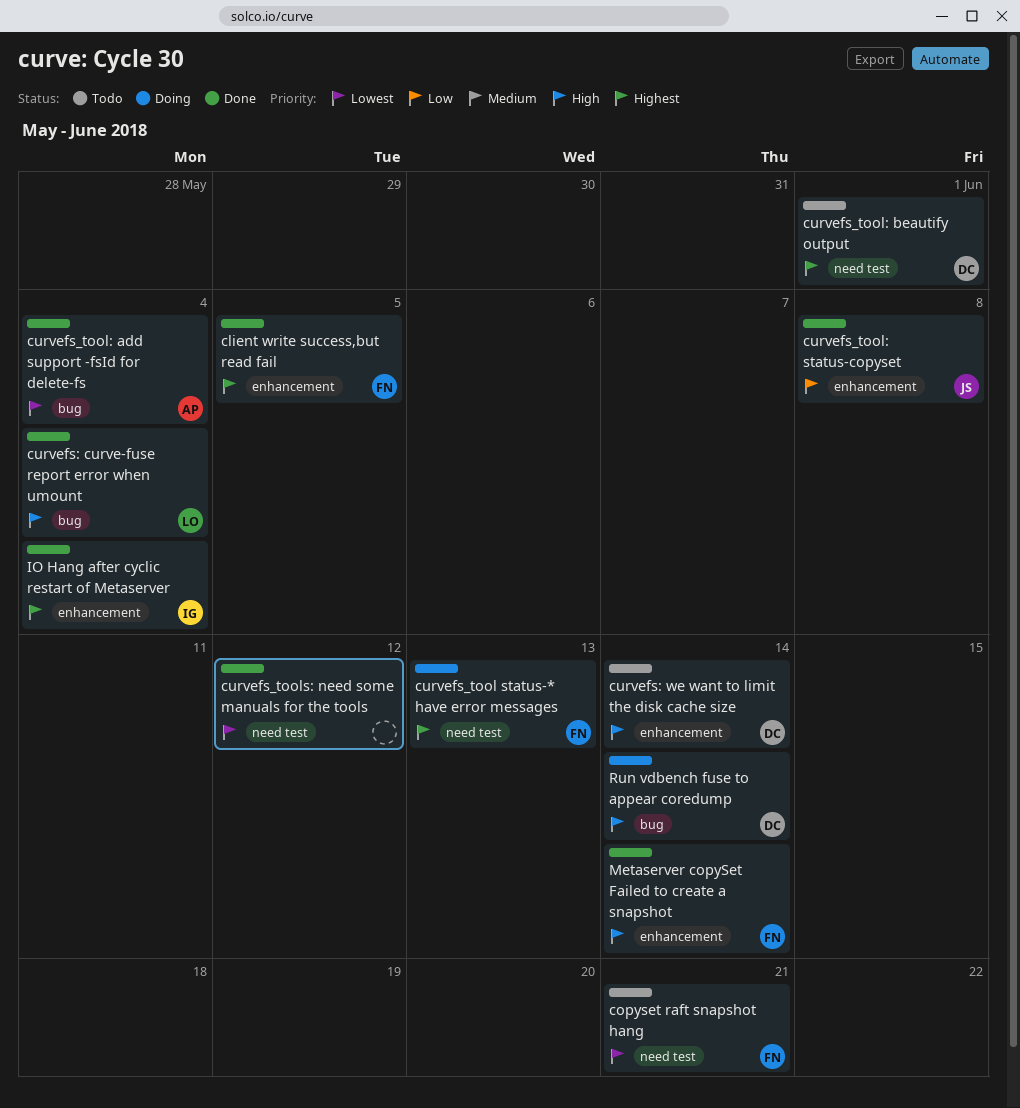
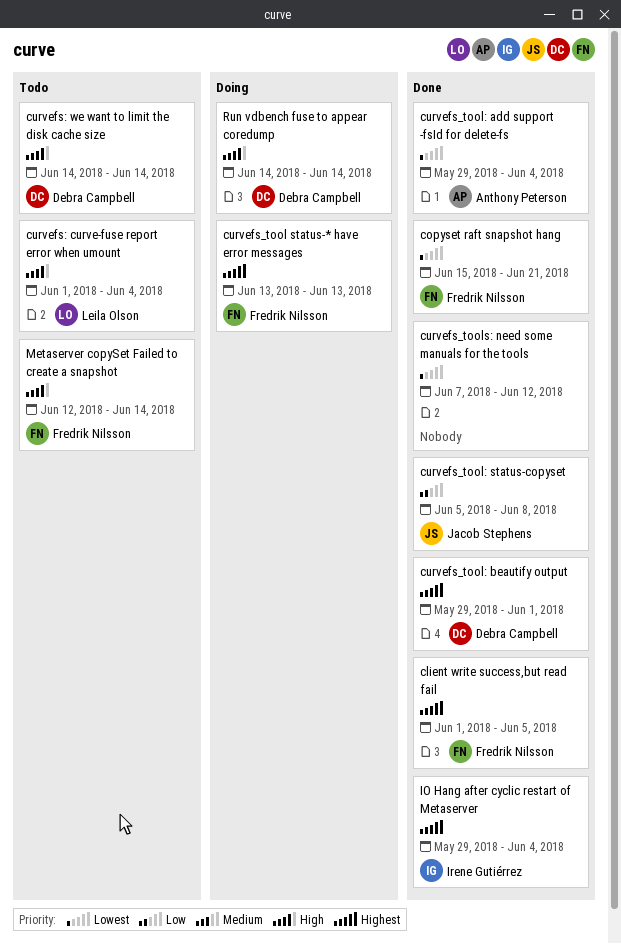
copyset raft snapshot hang, status: Todo -> Done
curvefs: curve-fuse report error when umount, status: Done -> Todo
curvefs_tool: beautify output, status: Todo -> Done
Metaserver copySet Failed to create a snapshot, status: Done -> Todo

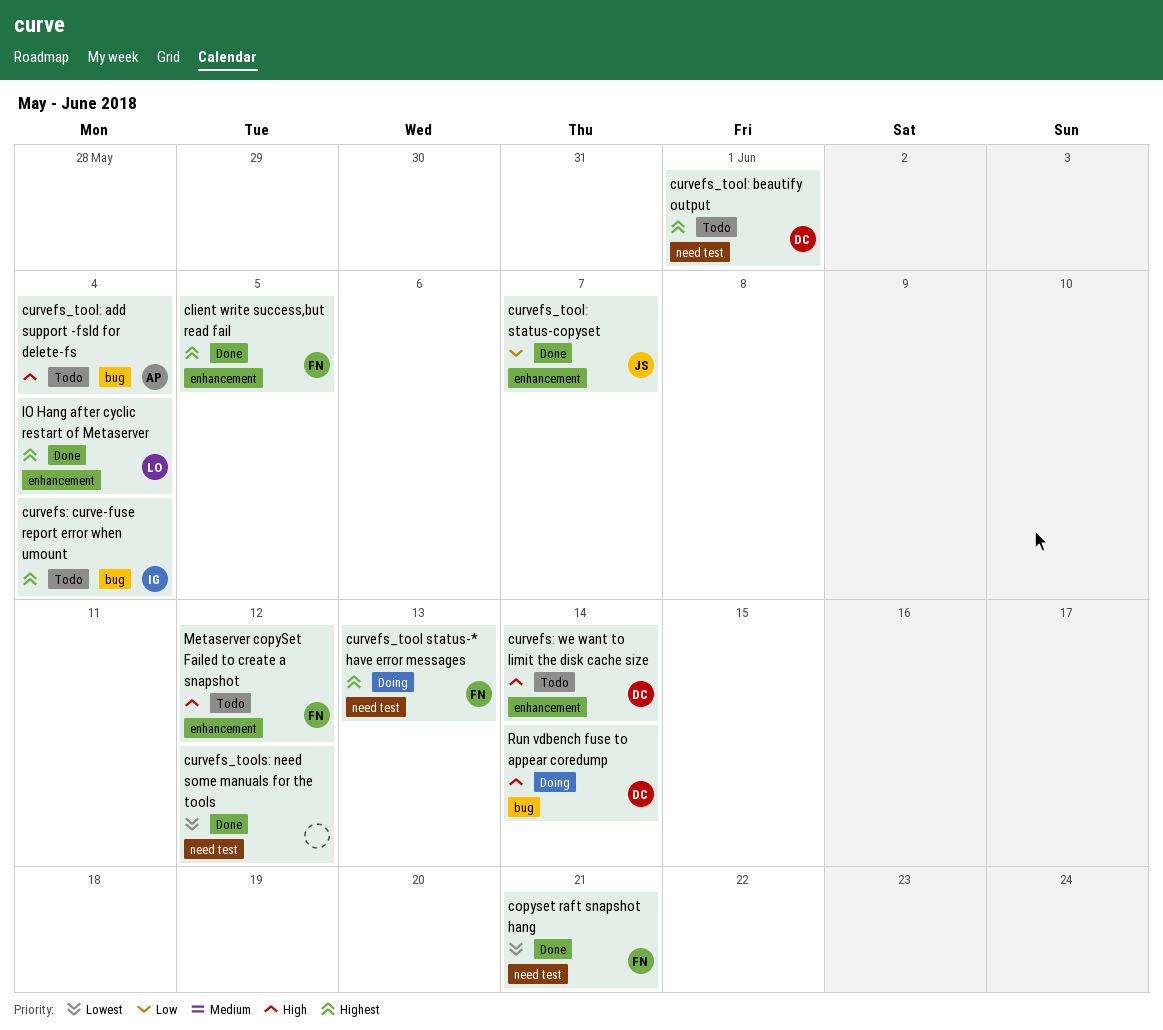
curvefs: curve-fuse report error when umount, owner: Leila Olson -> Irene Gutiérrez
curvefs: curve-fuse report error when umount, priority: High -> Highest
curvefs_tool: add support -fsId for delete-fs, status: Done -> Todo
curvefs_tool: add support -fsId for delete-fs, priority: Lowest -> High
curvefs_tool: beautify output, status: Done -> Todo
curvefs_tool: status-copyset, due: Jun 8 -> Jun 7
IO Hang after cyclic restart of Metaserver, owner: Irene Gutiérrez -> Leila Olson
Metaserver copySet Failed to create a snapshot, due: Jun 14 -> Jun 12

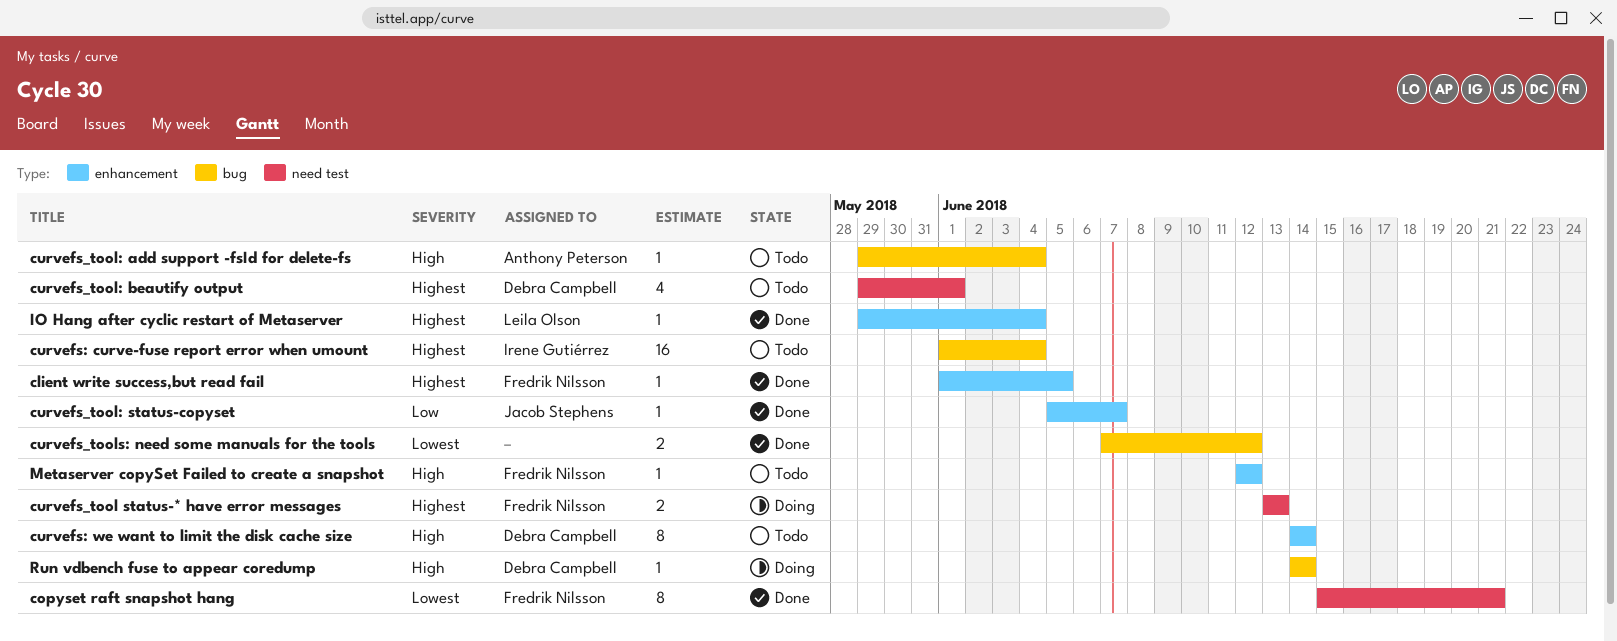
curvefs_tools: need some manuals for the tools, label: need test -> bug

